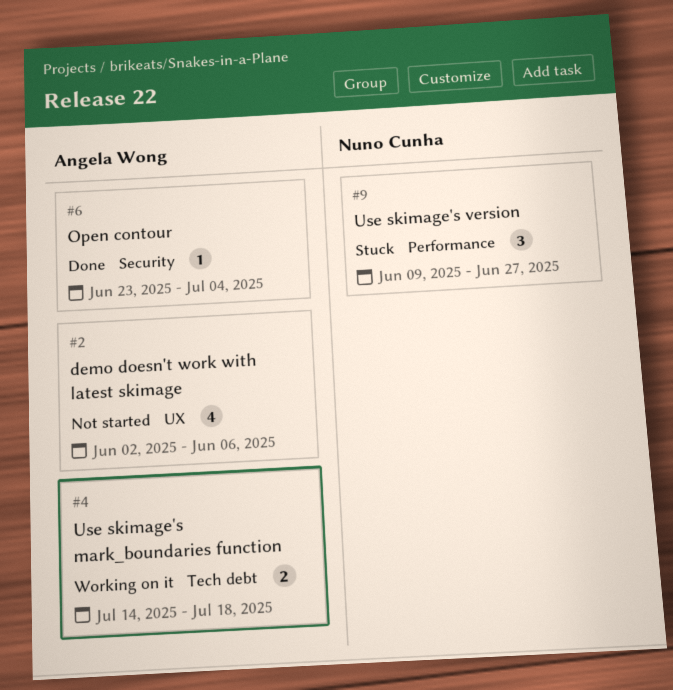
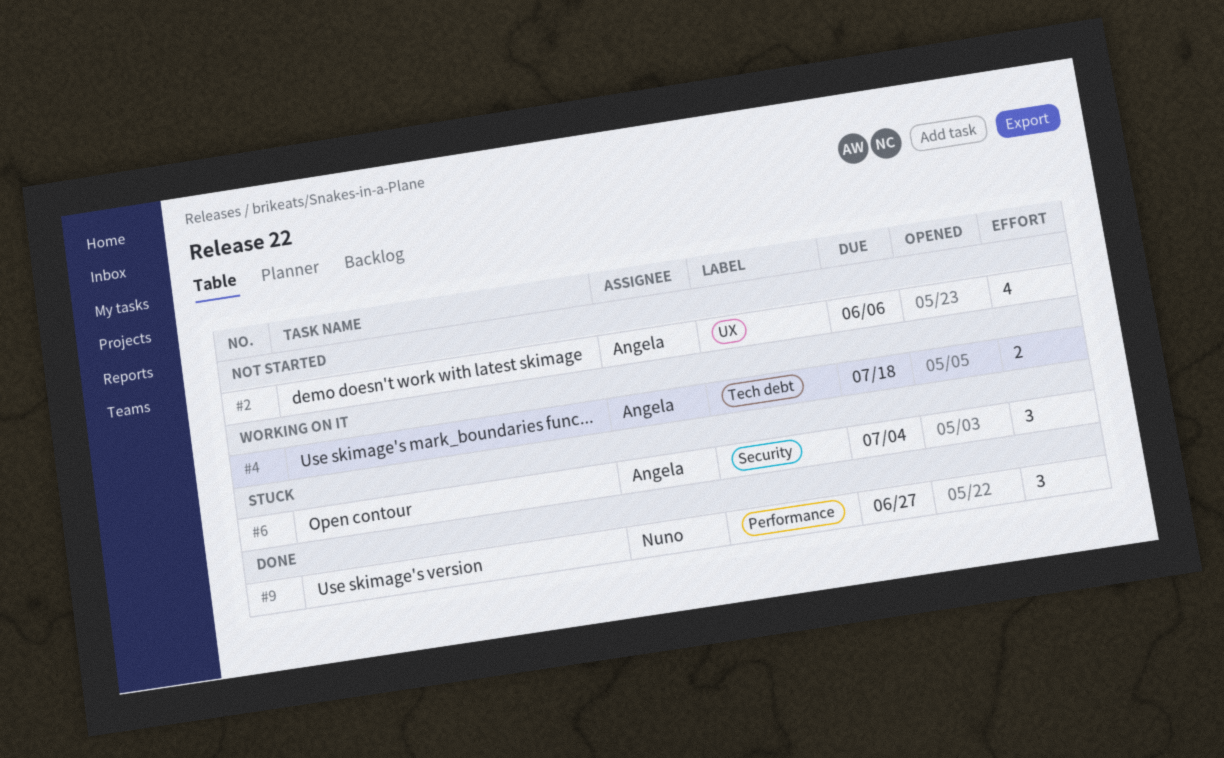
#6, status: Done -> Stuck
#6, estimate: 1 -> 3
#9, status: Stuck -> Done

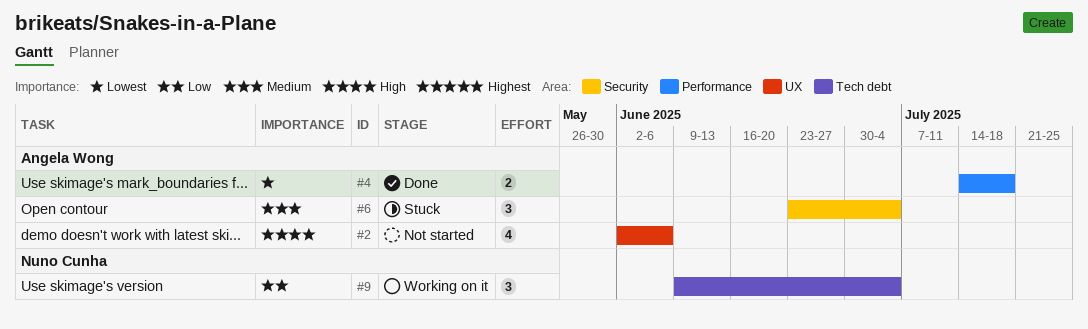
#4, status: Working on it -> Done
#4, label: Tech debt -> Performance
#9, status: Done -> Working on it
#9, label: Performance -> Tech debt
#9, due: Jun 27 -> Jul 4

